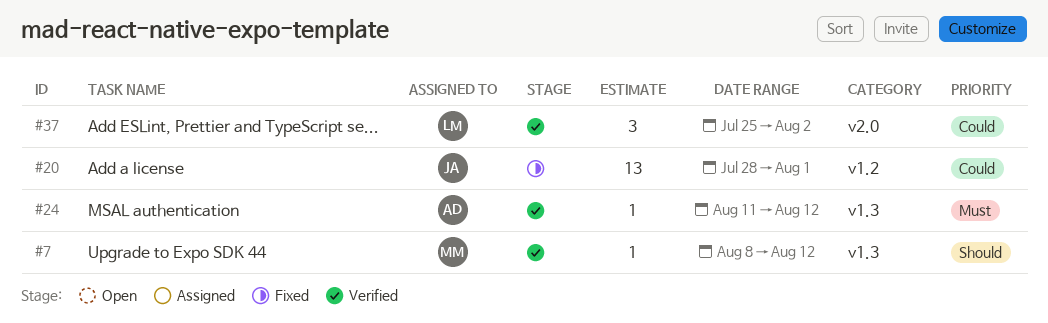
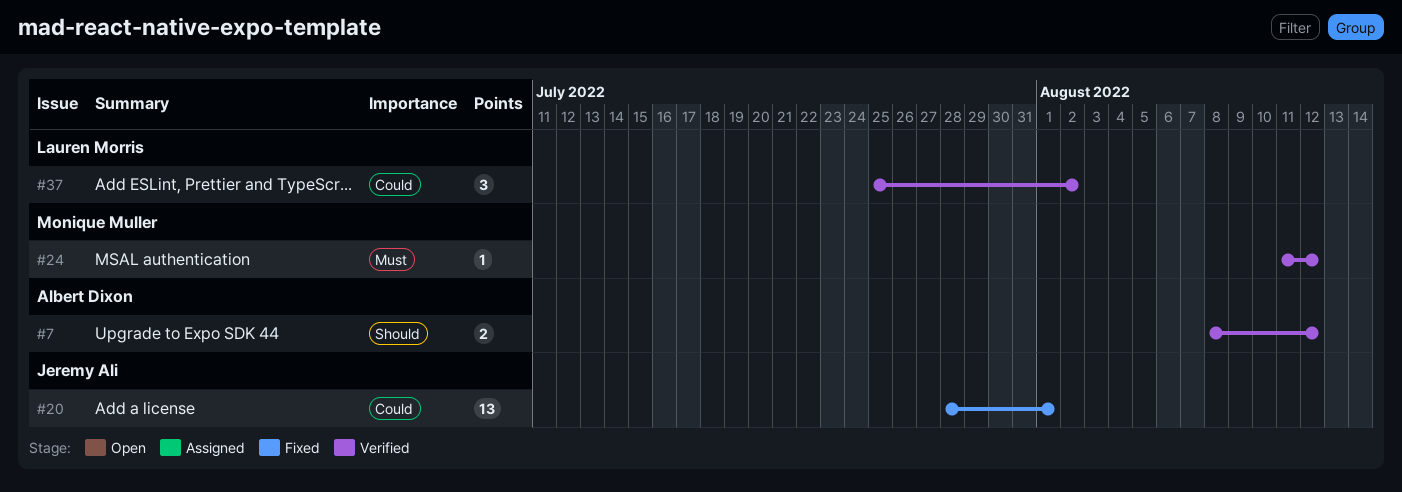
#7, owner: Monique Muller -> Albert Dixon
#7, estimate: 1 -> 2
#24, owner: Albert Dixon -> Monique Muller

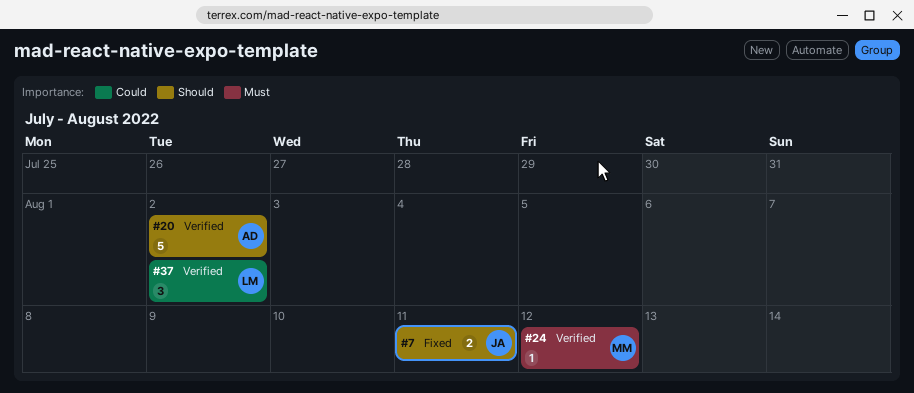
#7, status: Verified -> Fixed
#7, owner: Albert Dixon -> Jeremy Ali
#7, due: Aug 12 -> Aug 11
#20, status: Fixed -> Verified
#20, owner: Jeremy Ali -> Albert Dixon
#20, priority: Could -> Should
#20, estimate: 13 -> 5
#20, due: Aug 1 -> Aug 2

